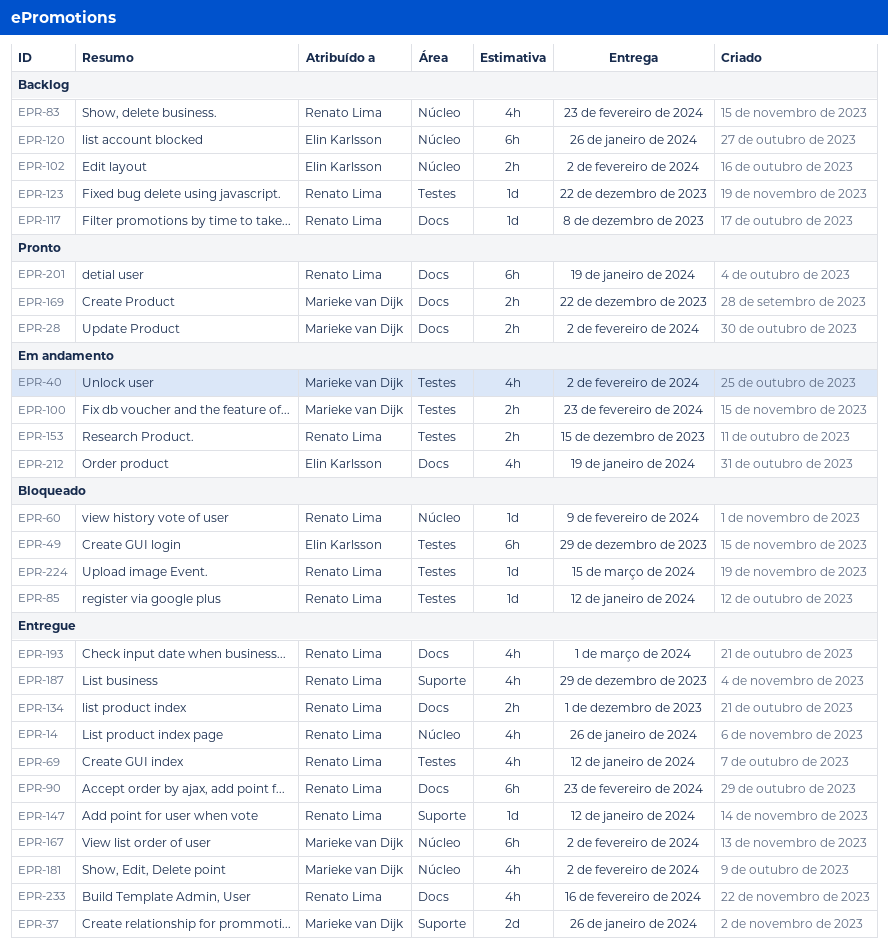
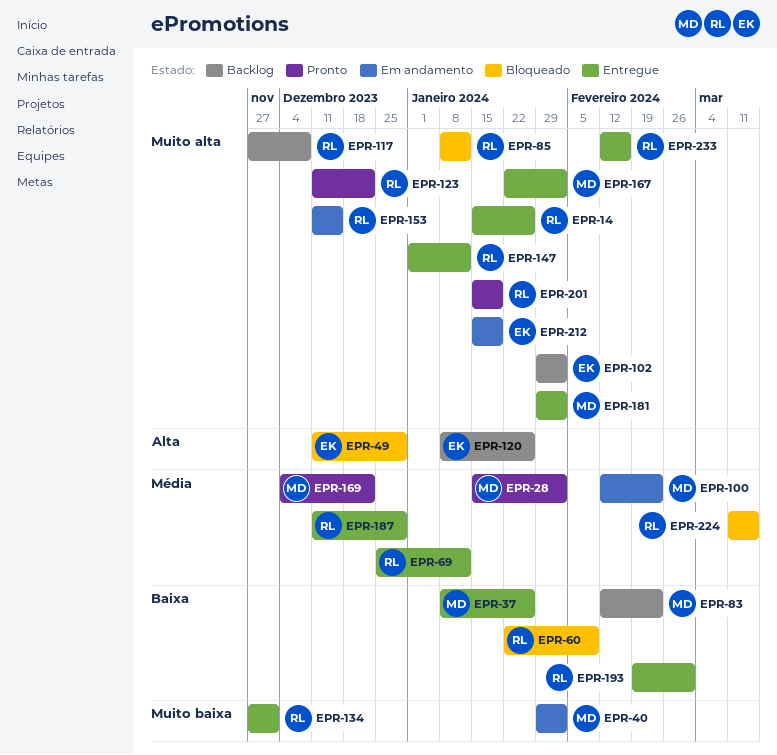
EPR-83, owner: Renato Lima -> Marieke van Dijk
EPR-90: present -> none
EPR-123, status: Backlog -> Pronto

